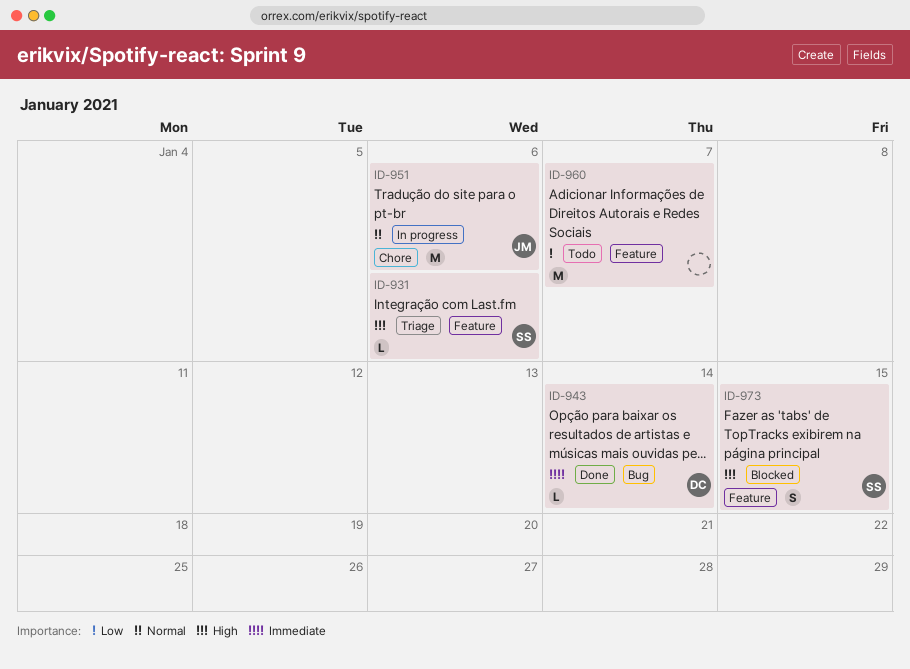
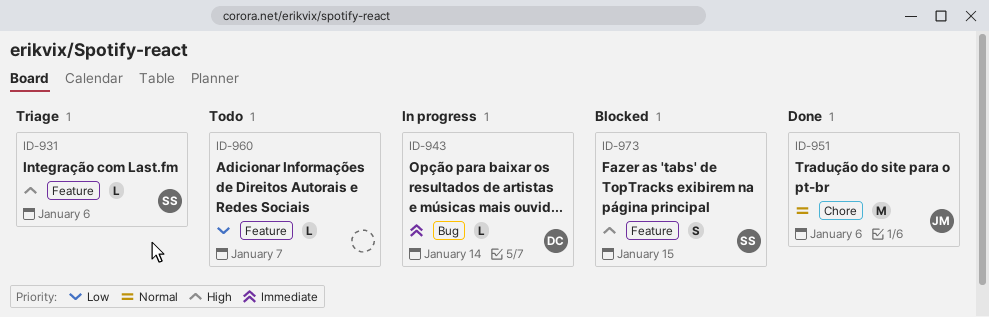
ID-943, status: Done -> In progress
ID-951, status: In progress -> Done
ID-960, estimate: M -> L

